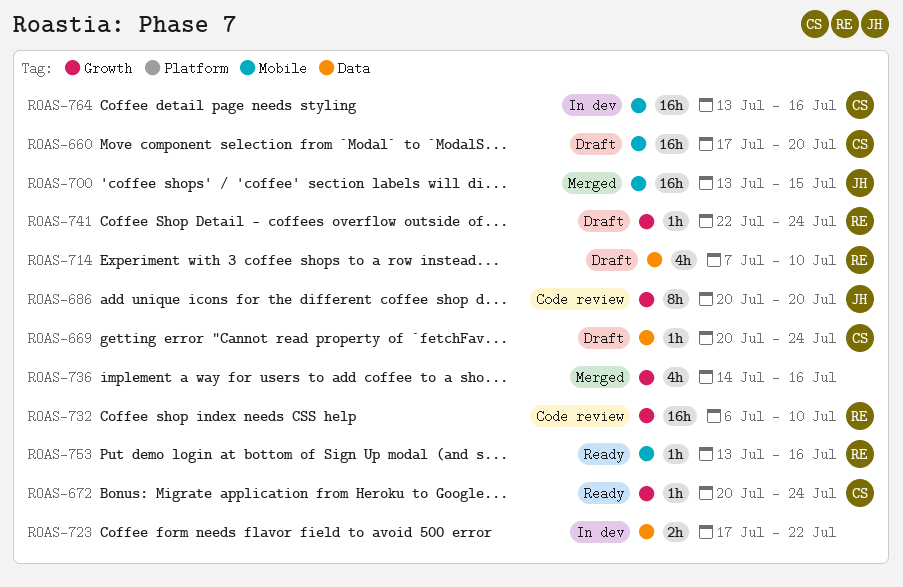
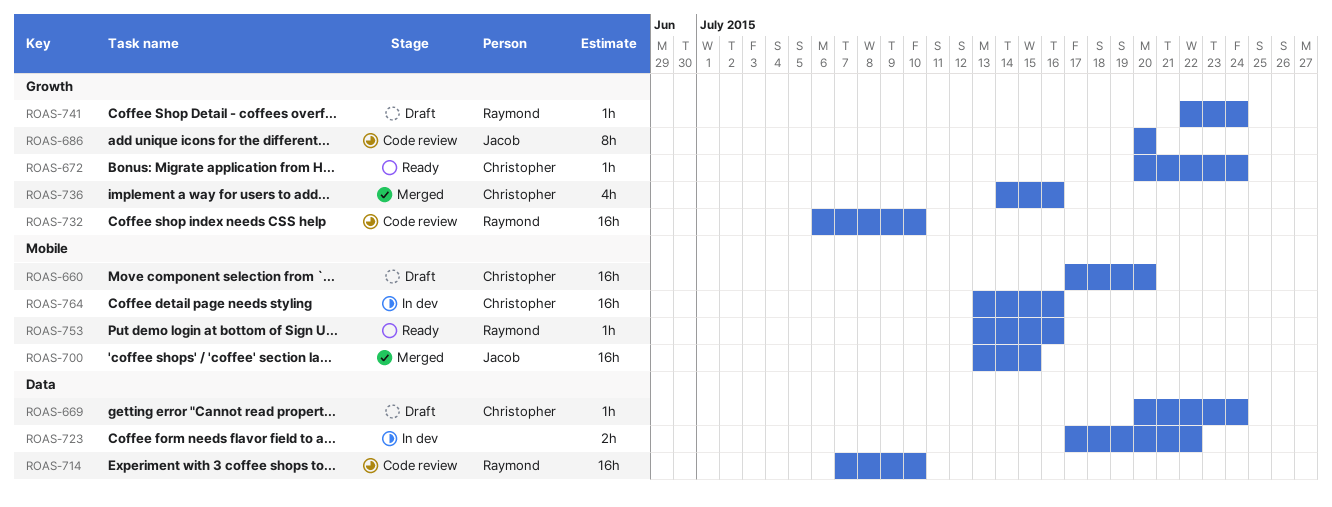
ROAS-714, status: Draft -> Code review
ROAS-714, estimate: 4h -> 16h
ROAS-736, owner: none -> Christopher

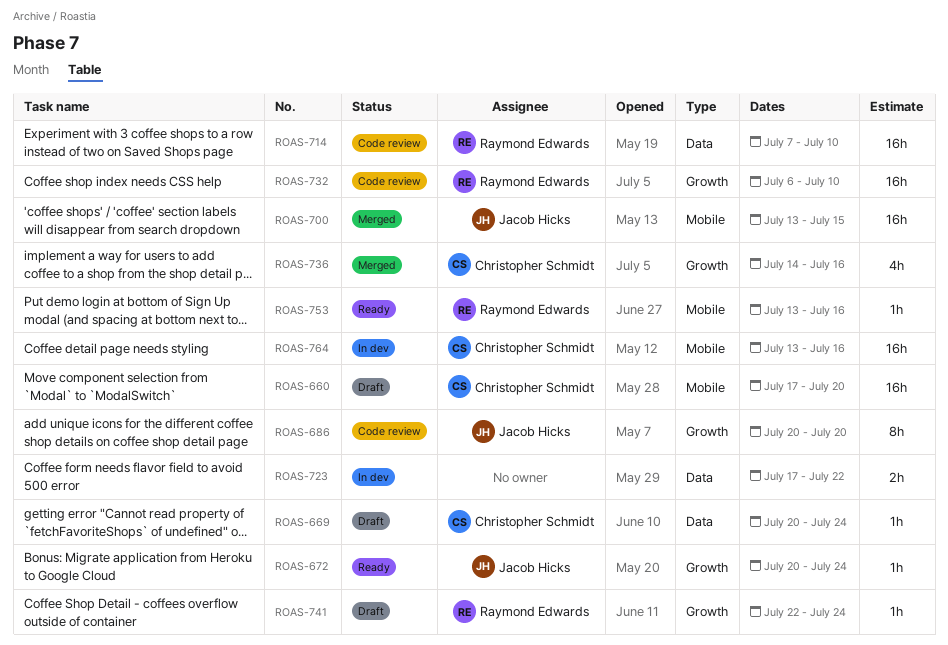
ROAS-672, owner: Christopher Schmidt -> Jacob Hicks

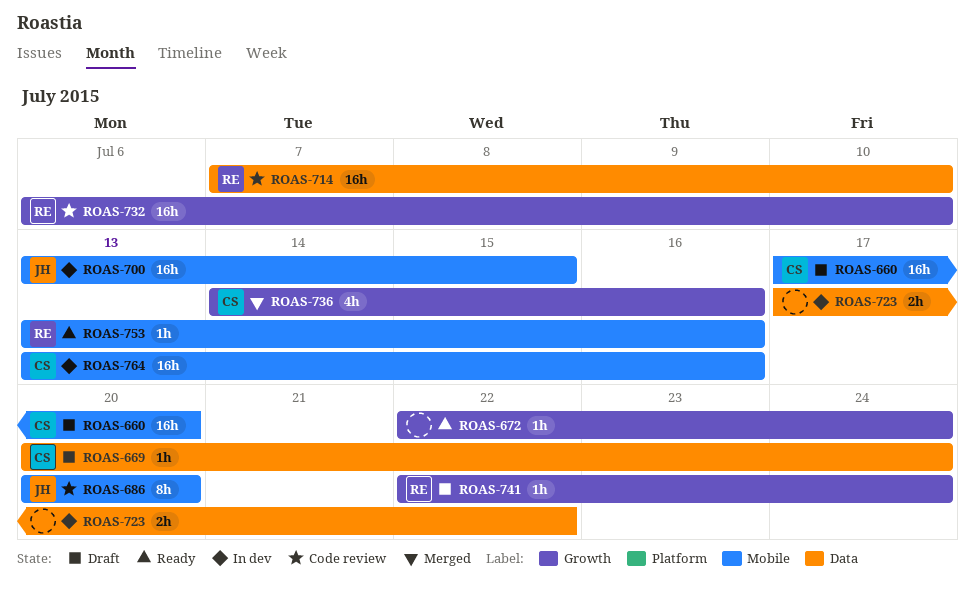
ROAS-672, owner: Jacob Hicks -> none
ROAS-672, start: Jul 20 -> Jul 22
ROAS-686, label: Growth -> Mobile
ROAS-700, status: Merged -> In dev

